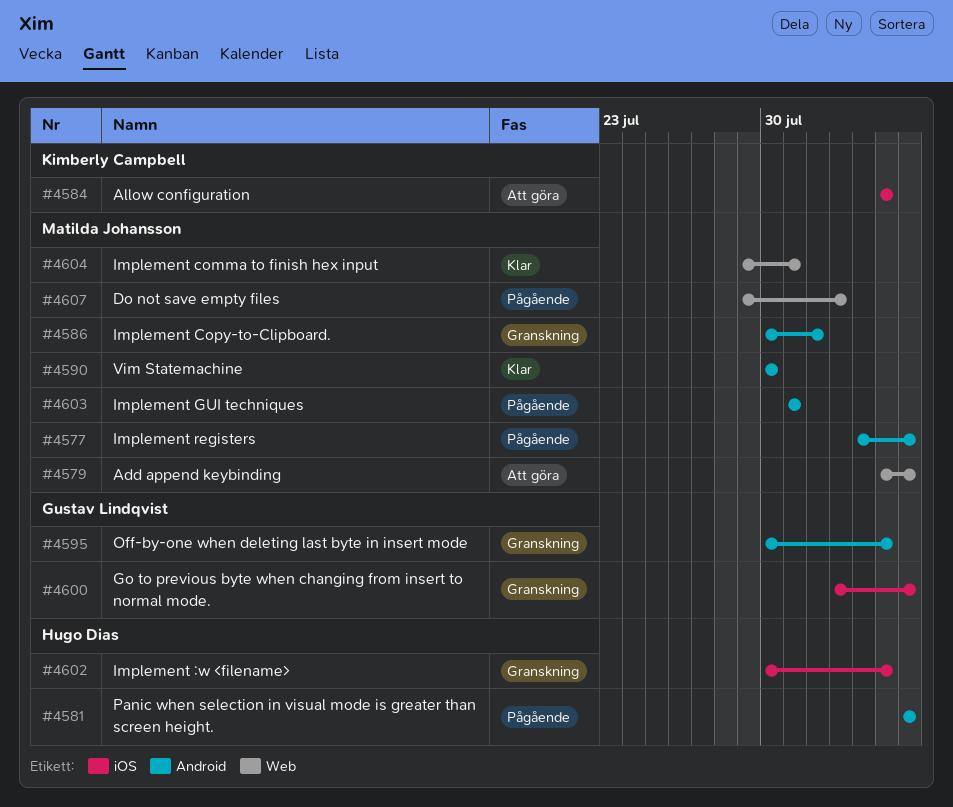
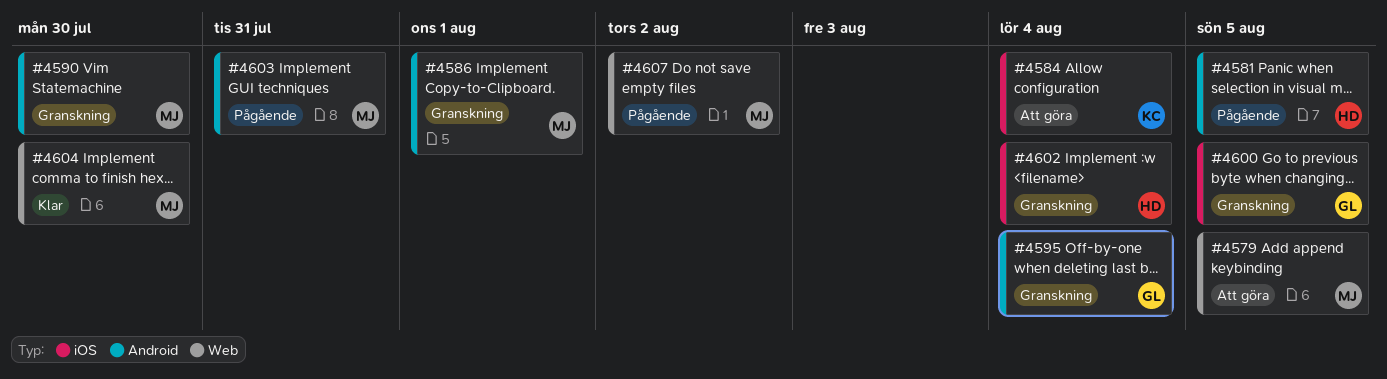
#4577: present -> none
#4590, status: Klar -> Granskning
#4604, due: Jul 31 -> Jul 30

